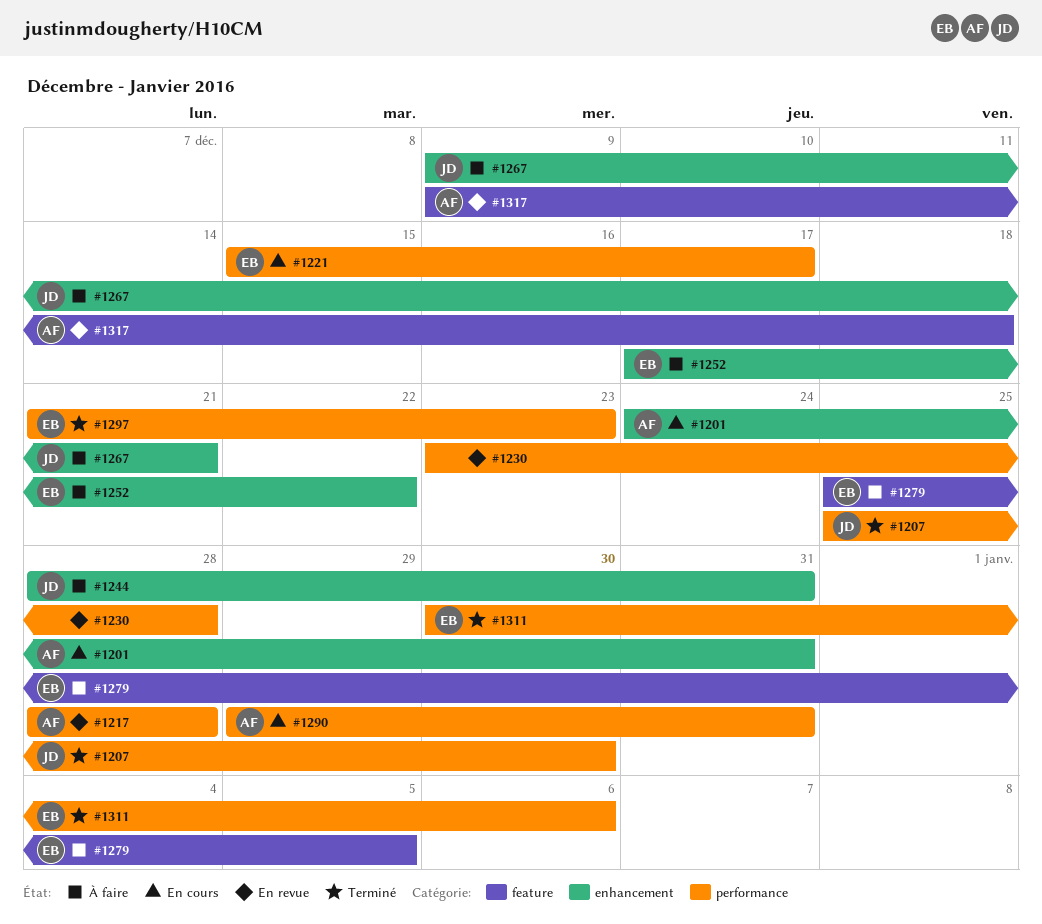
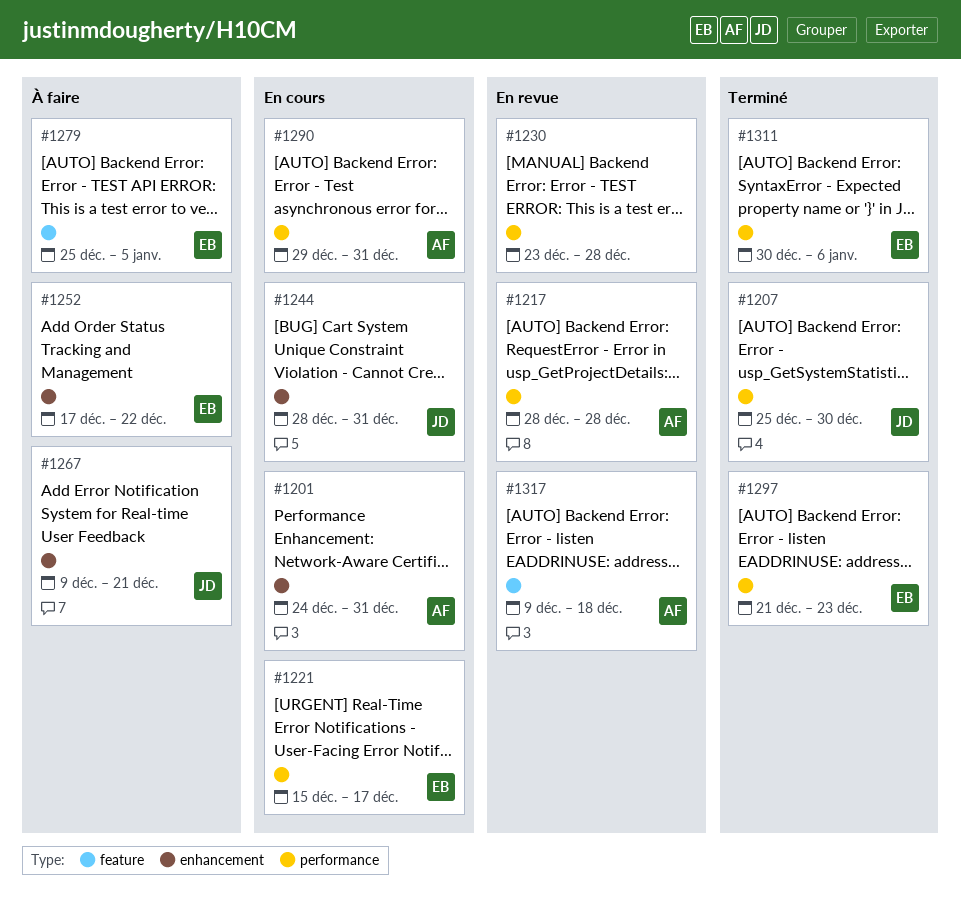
#1244, status: À faire -> En cours

